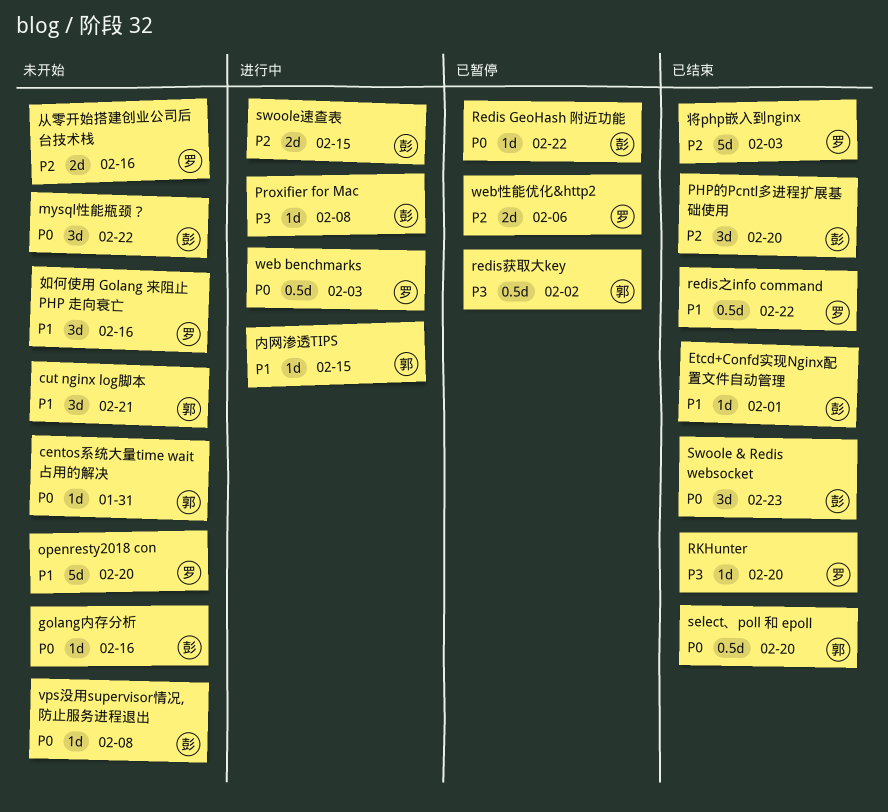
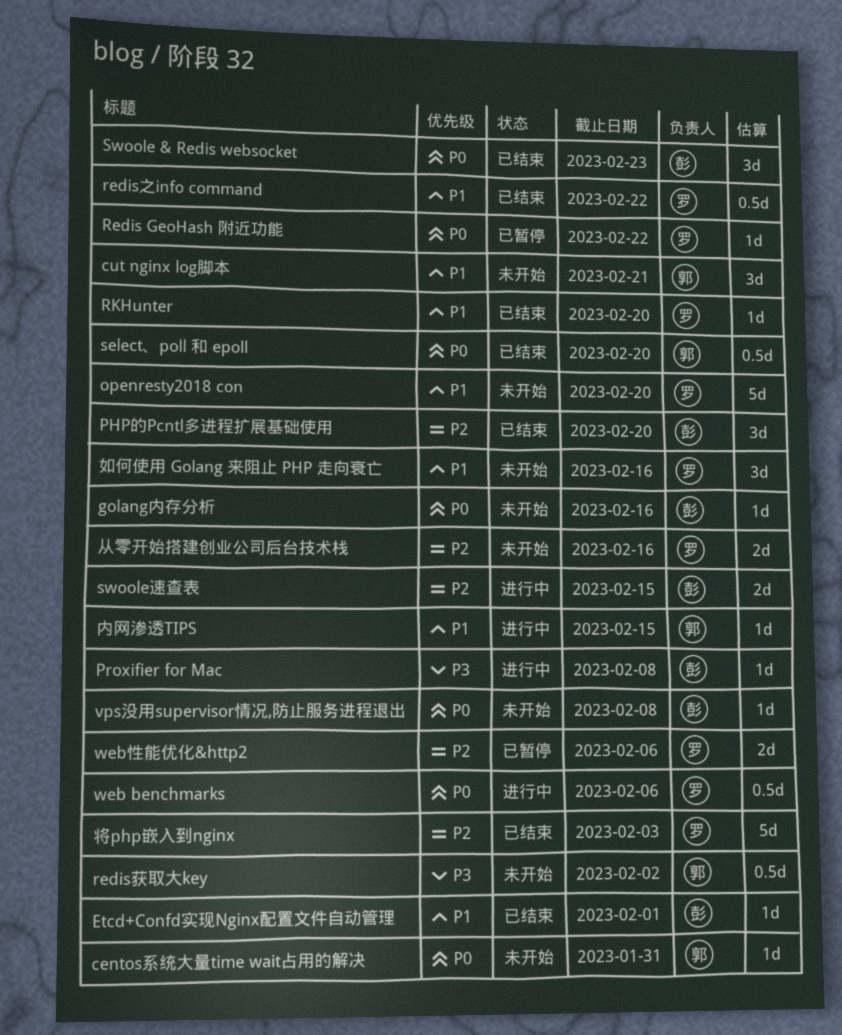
mysql性能瓶颈？: present -> none
Redis GeoHash 附近功能, owner: 彭 -> 罗
redis获取大key, status: 已暂停 -> 未开始
RKHunter, priority: P3 -> P1
web benchmarks, due: Feb 3 -> Feb 6

